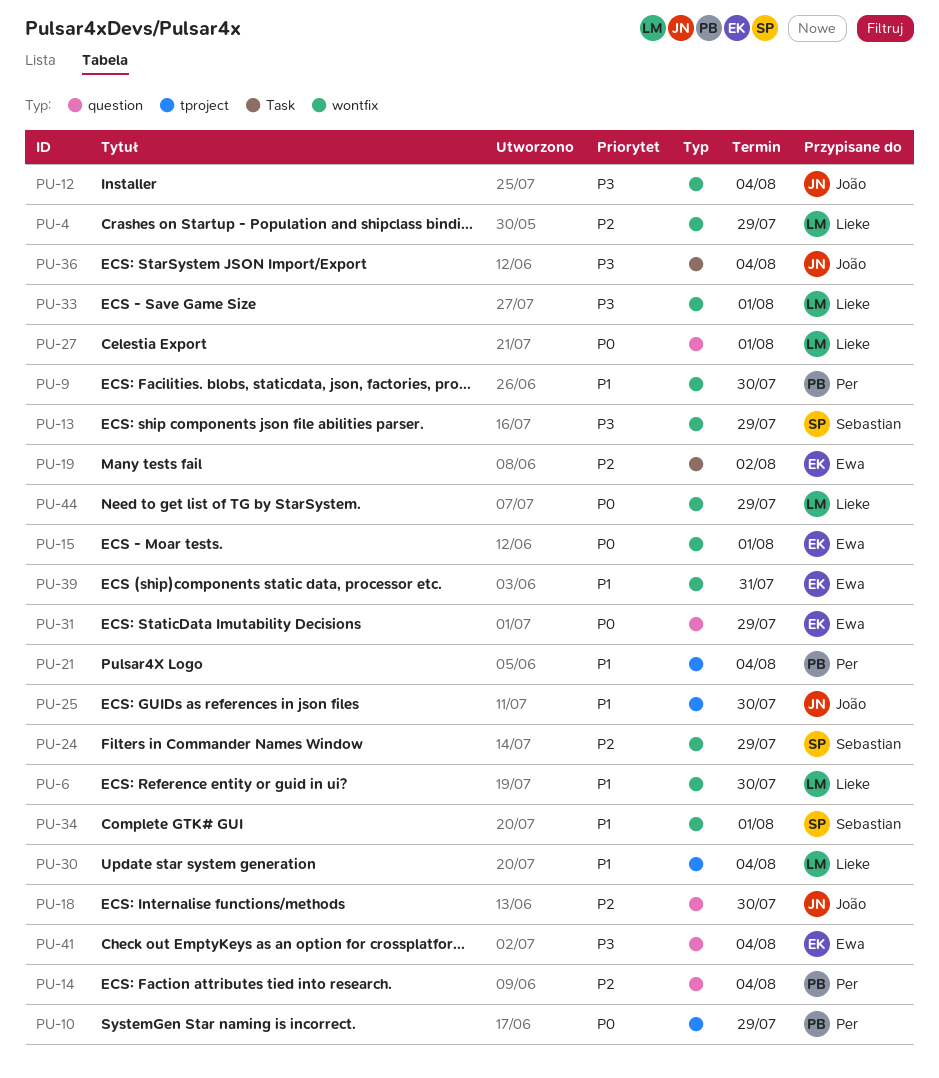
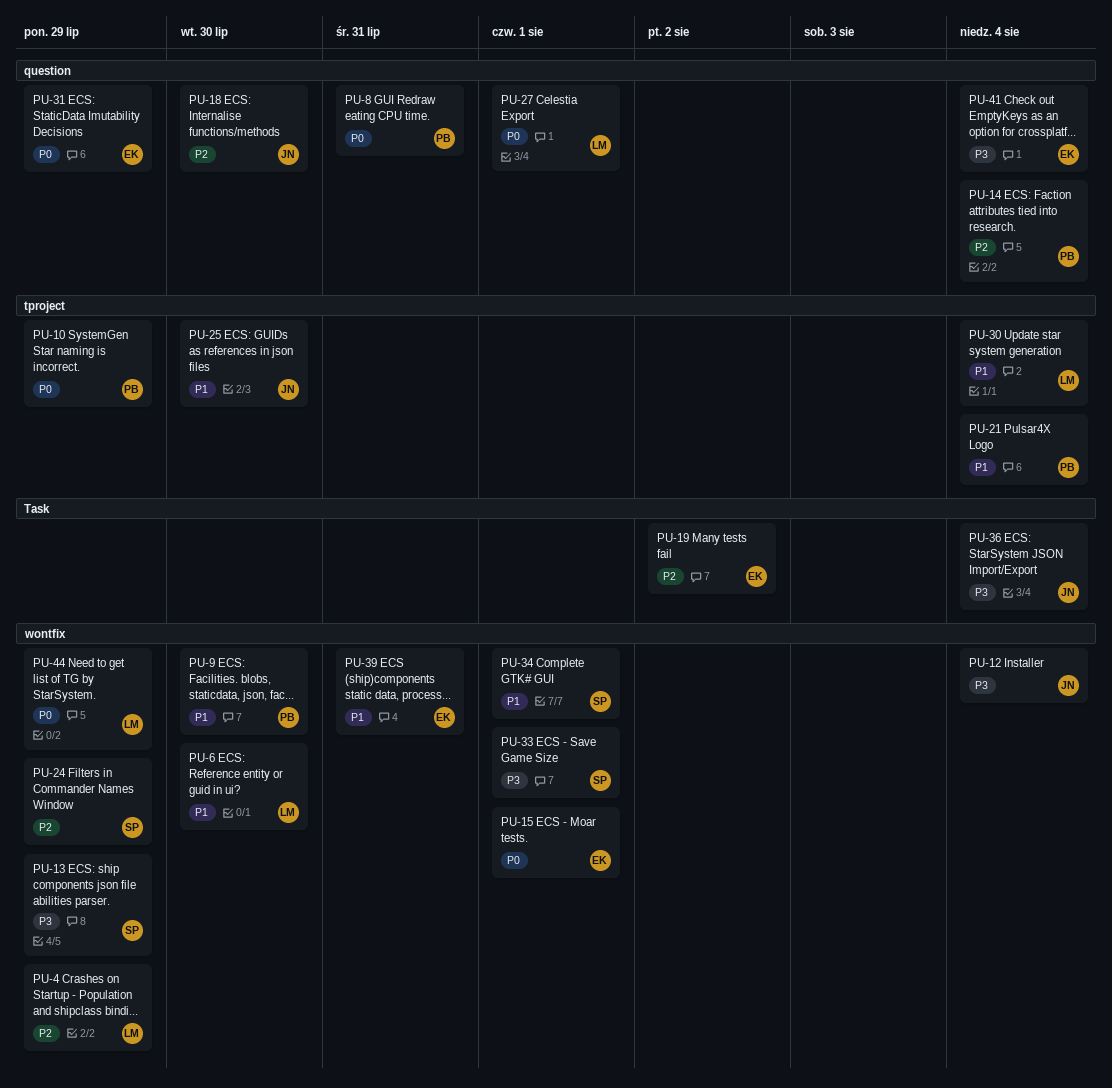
PU-8: none -> present
PU-33, owner: Lieke -> Sebastian

